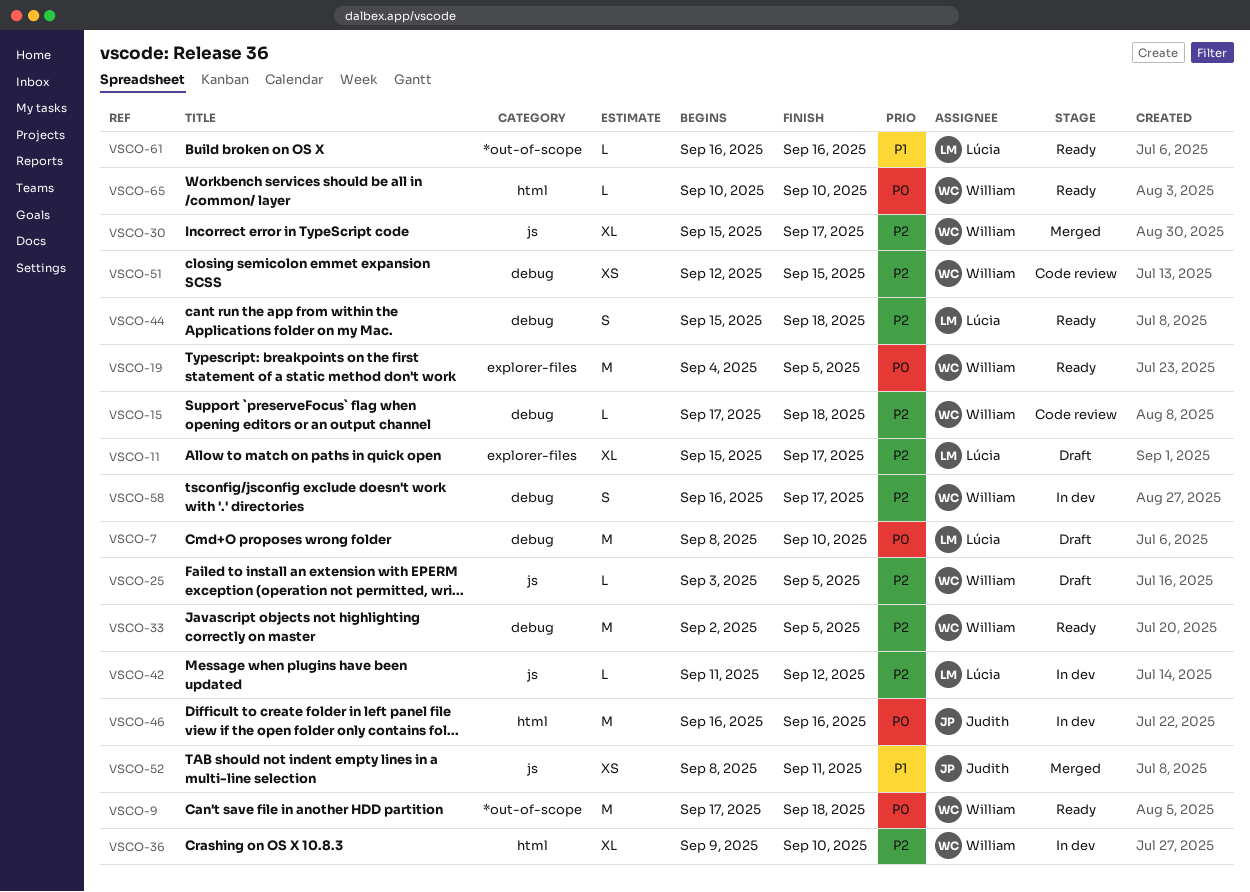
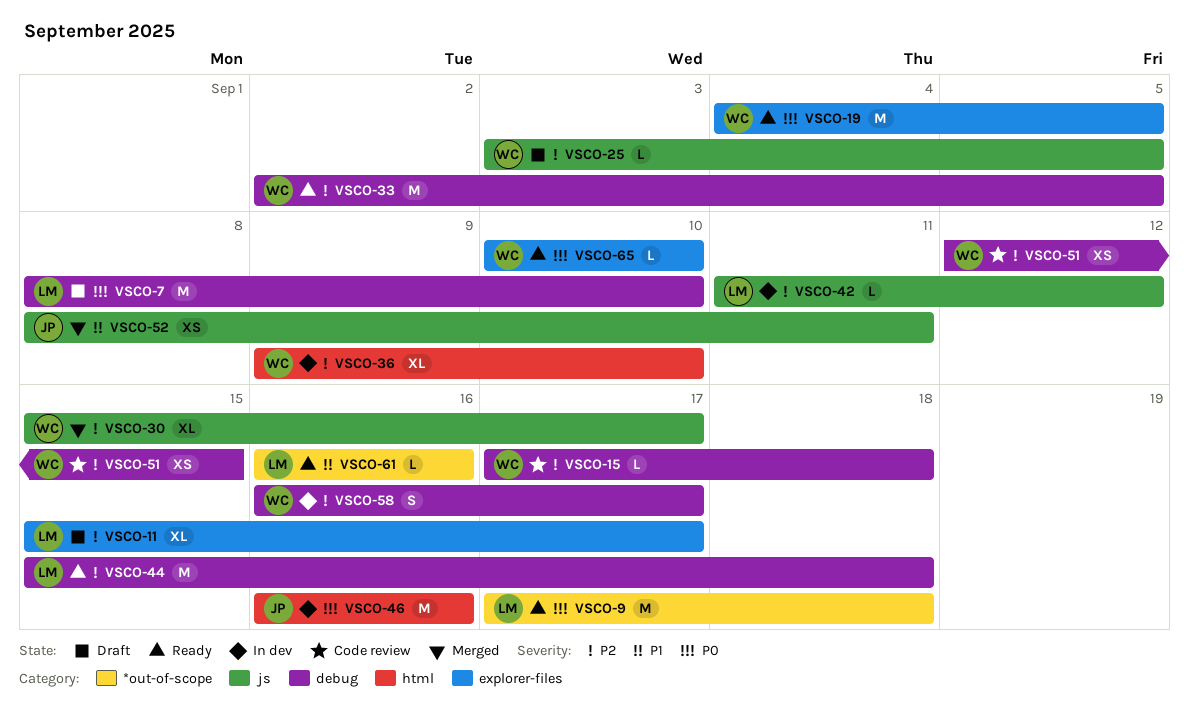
VSCO-9, owner: William -> Lúcia
VSCO-44, estimate: S -> M
VSCO-65, label: html -> explorer-files

